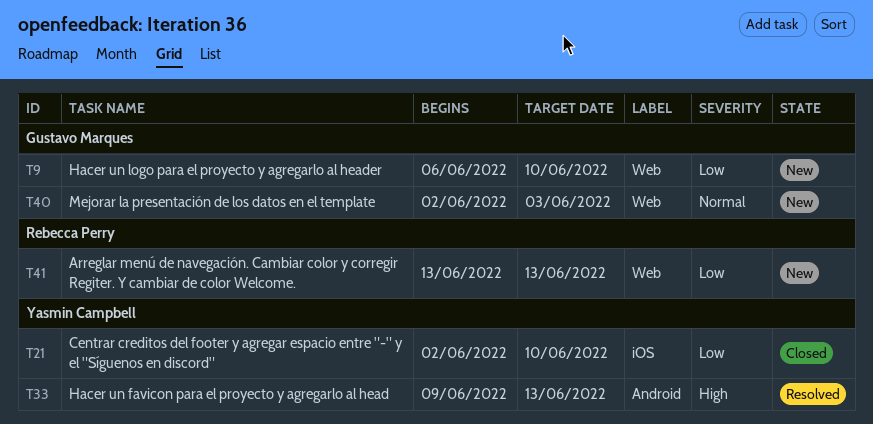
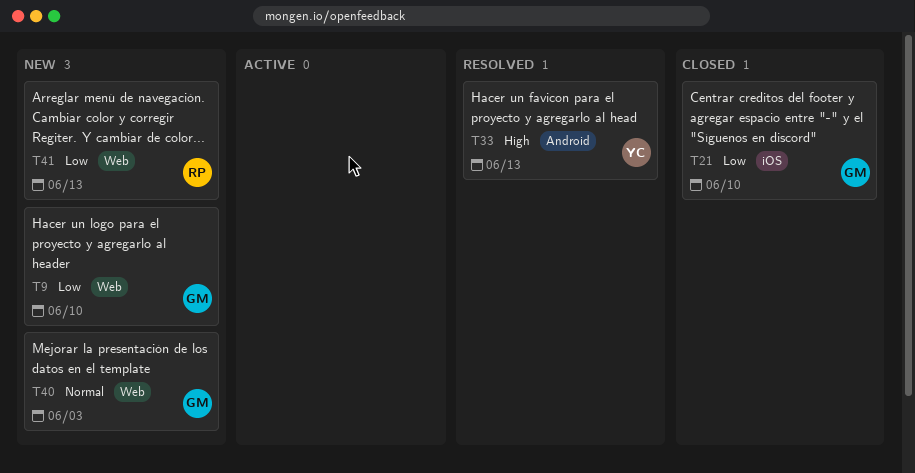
T21, owner: Yasmin Campbell -> Gustavo Marques

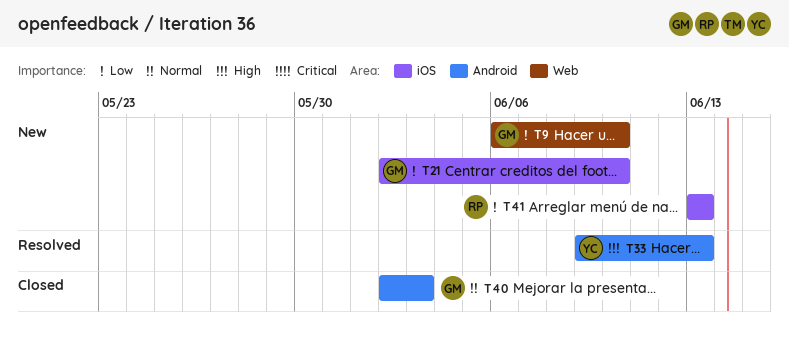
T21, status: Closed -> New
T40, status: New -> Closed
T40, label: Web -> Android
T41, label: Web -> iOS

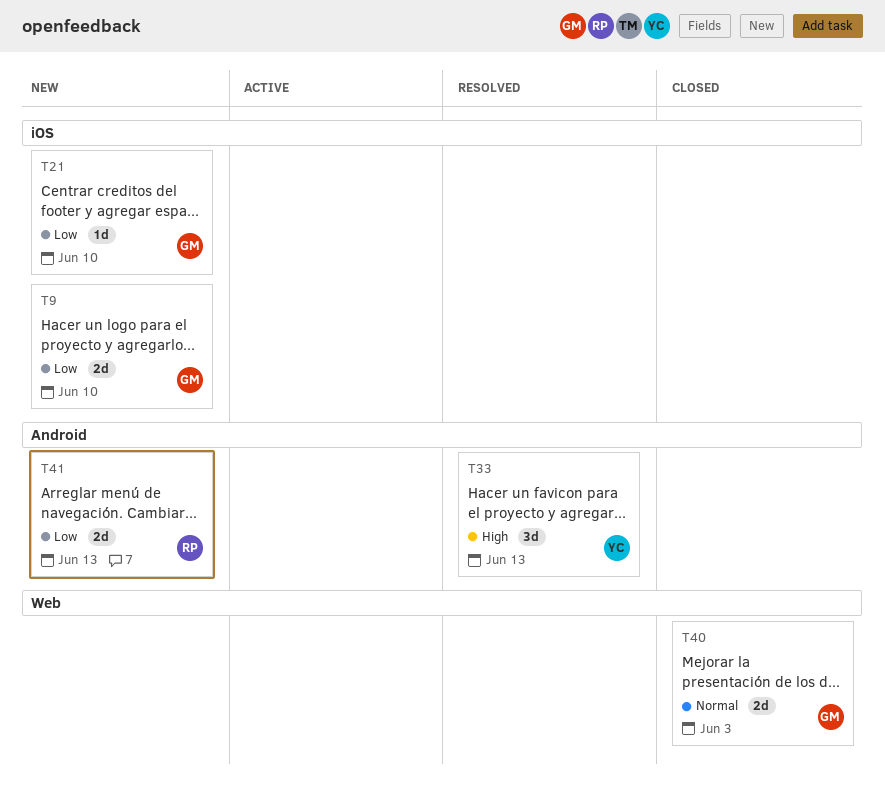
T9, label: Web -> iOS
T40, label: Android -> Web
T41, label: iOS -> Android

